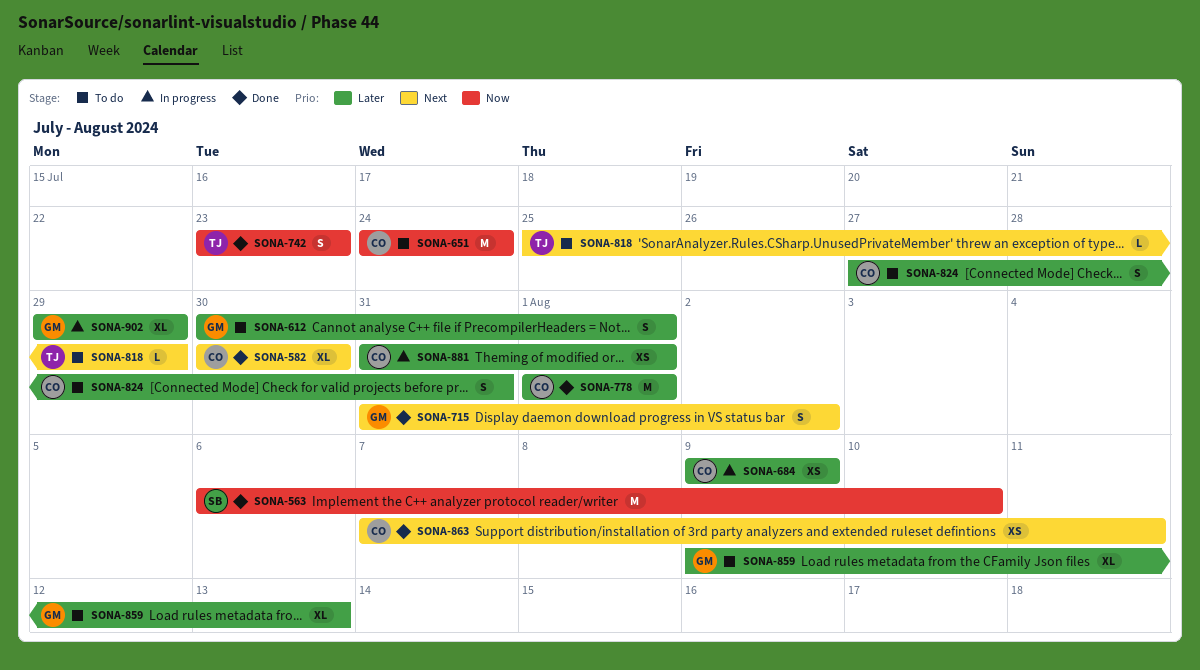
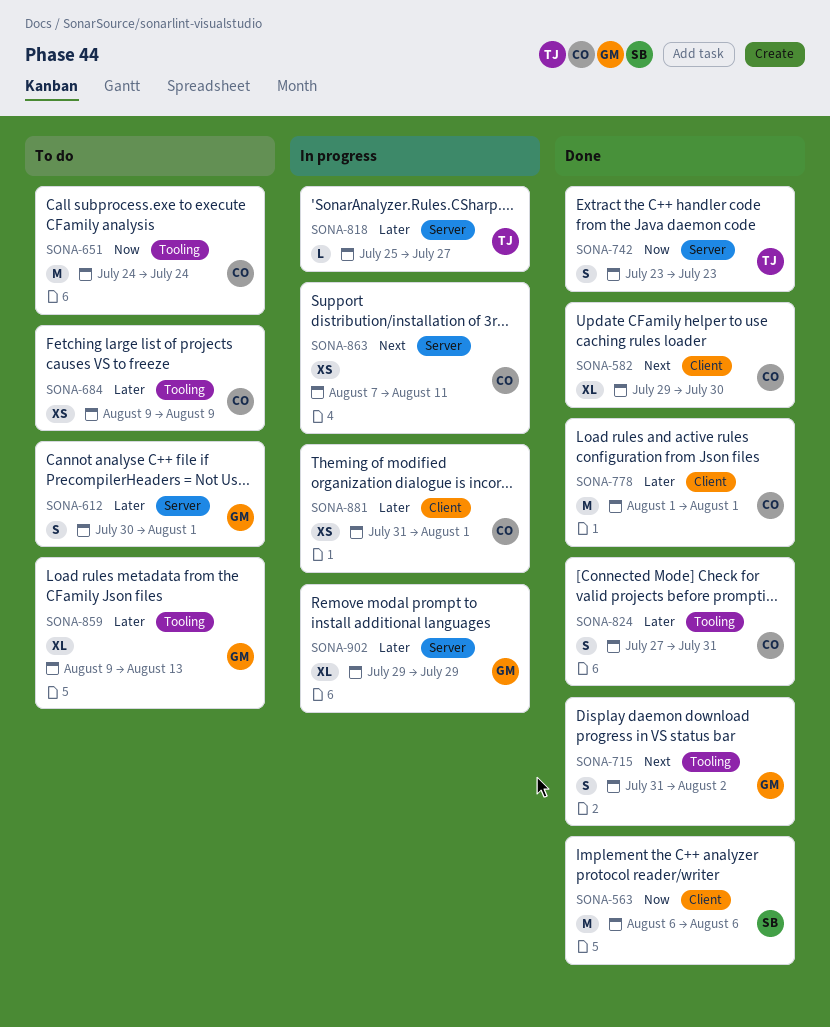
SONA-563, due: Aug 10 -> Aug 6
SONA-582, start: Jul 30 -> Jul 29
SONA-684, status: In progress -> To do
SONA-818, status: To do -> In progress
SONA-818, priority: Next -> Later
SONA-818, due: Jul 29 -> Jul 27
SONA-824, status: To do -> Done
SONA-863, status: Done -> In progress

